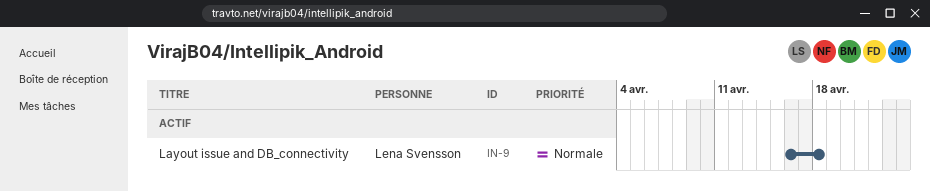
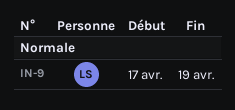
IN-9, start: Apr 16 -> Apr 17
IN-9, due: Apr 18 -> Apr 19

